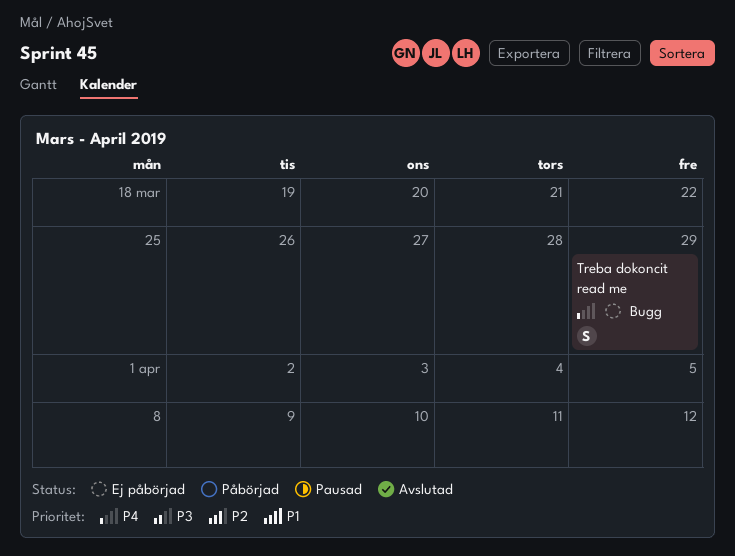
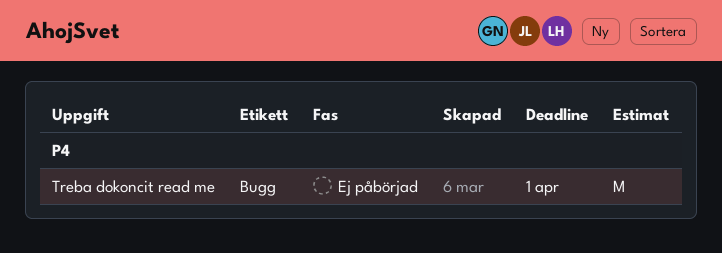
Treba dokoncit read me, estimate: S -> M
Treba dokoncit read me, due: Mar 29 -> Apr 1

